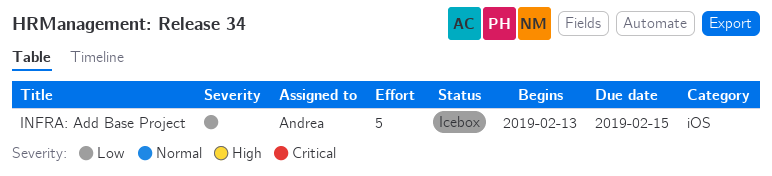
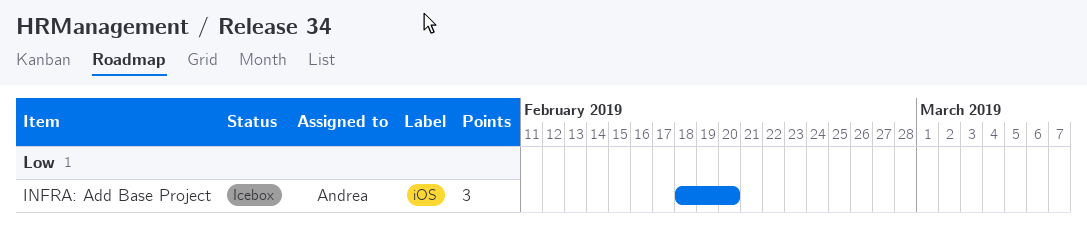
INFRA: Add Base Project, estimate: 5 -> 3
INFRA: Add Base Project, start: Feb 13 -> Feb 18
INFRA: Add Base Project, due: Feb 15 -> Feb 20

